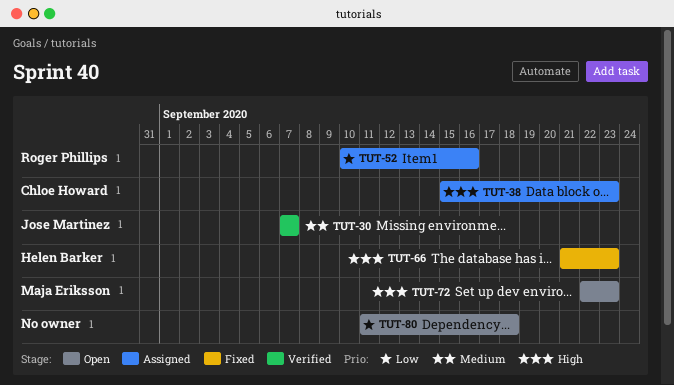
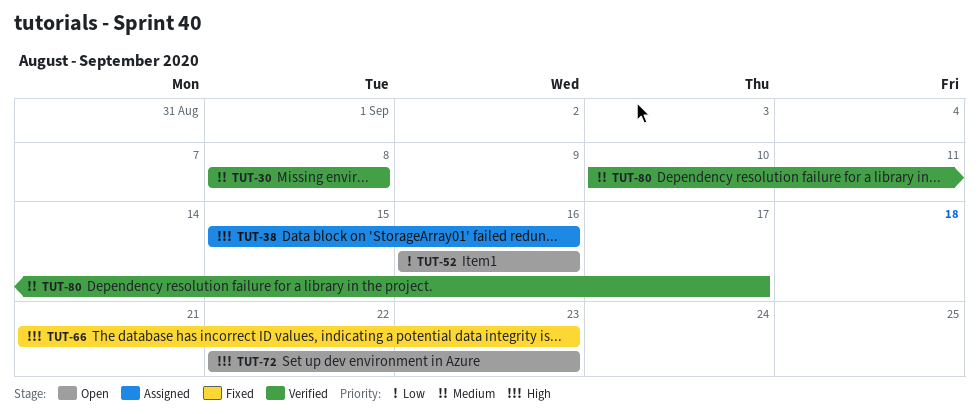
TUT-30, start: Sep 7 -> Sep 8
TUT-30, due: Sep 7 -> Sep 8
TUT-38, due: Sep 23 -> Sep 16
TUT-52, status: Assigned -> Open
TUT-52, start: Sep 10 -> Sep 16
TUT-80, status: Open -> Verified
TUT-80, priority: Low -> Medium
TUT-80, start: Sep 11 -> Sep 10
TUT-80, due: Sep 18 -> Sep 17

